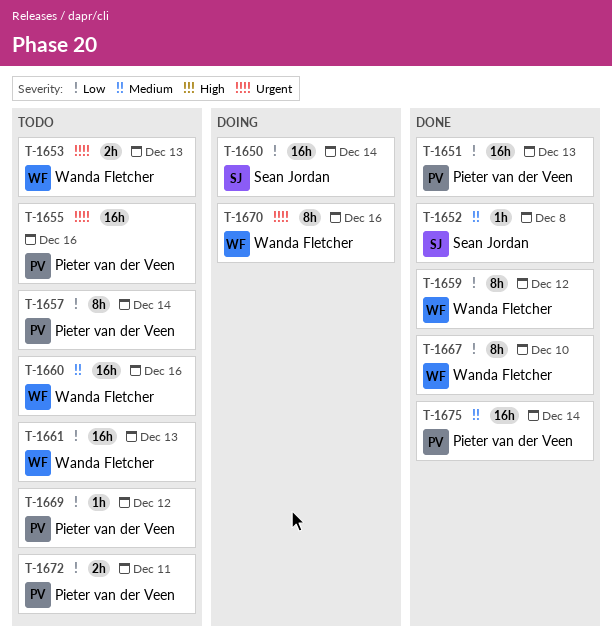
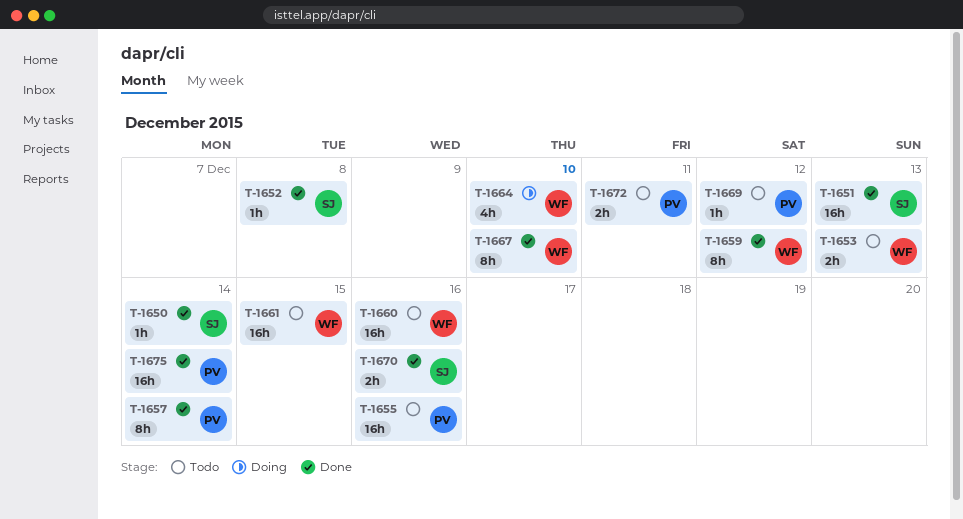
T-1650, status: Doing -> Done
T-1650, estimate: 16h -> 1h
T-1651, owner: Pieter van der Veen -> Sean Jordan
T-1657, status: Todo -> Done
T-1661, due: Dec 13 -> Dec 15
T-1664: none -> present
T-1670, status: Doing -> Done
T-1670, owner: Wanda Fletcher -> Sean Jordan
T-1670, estimate: 8h -> 2h

